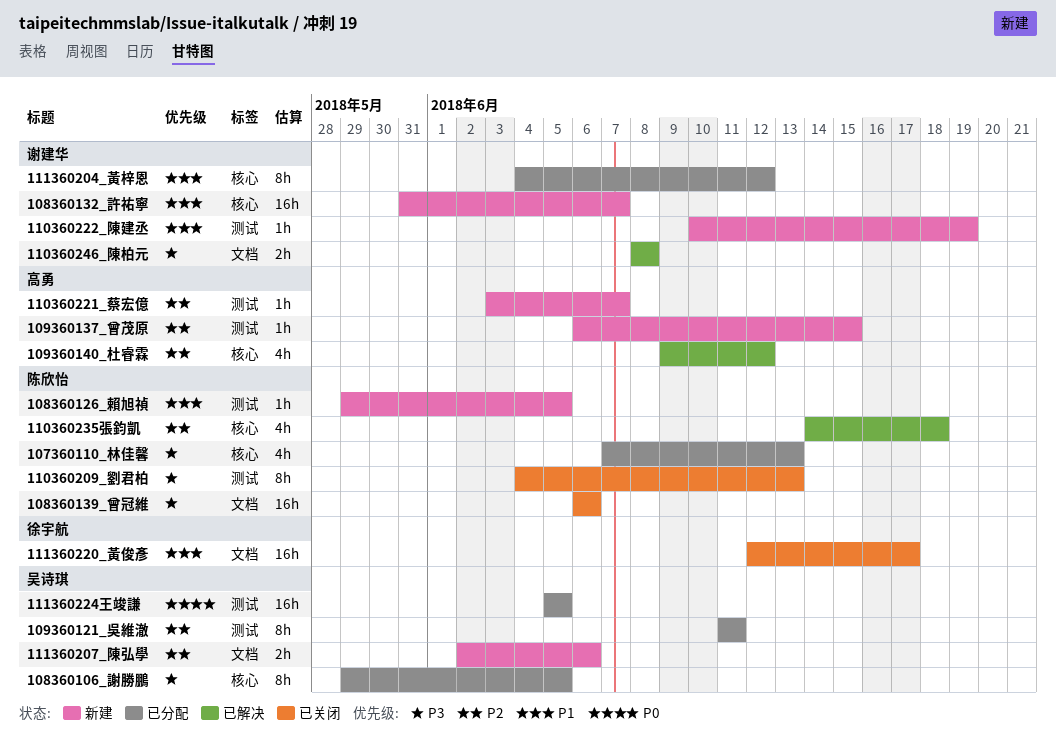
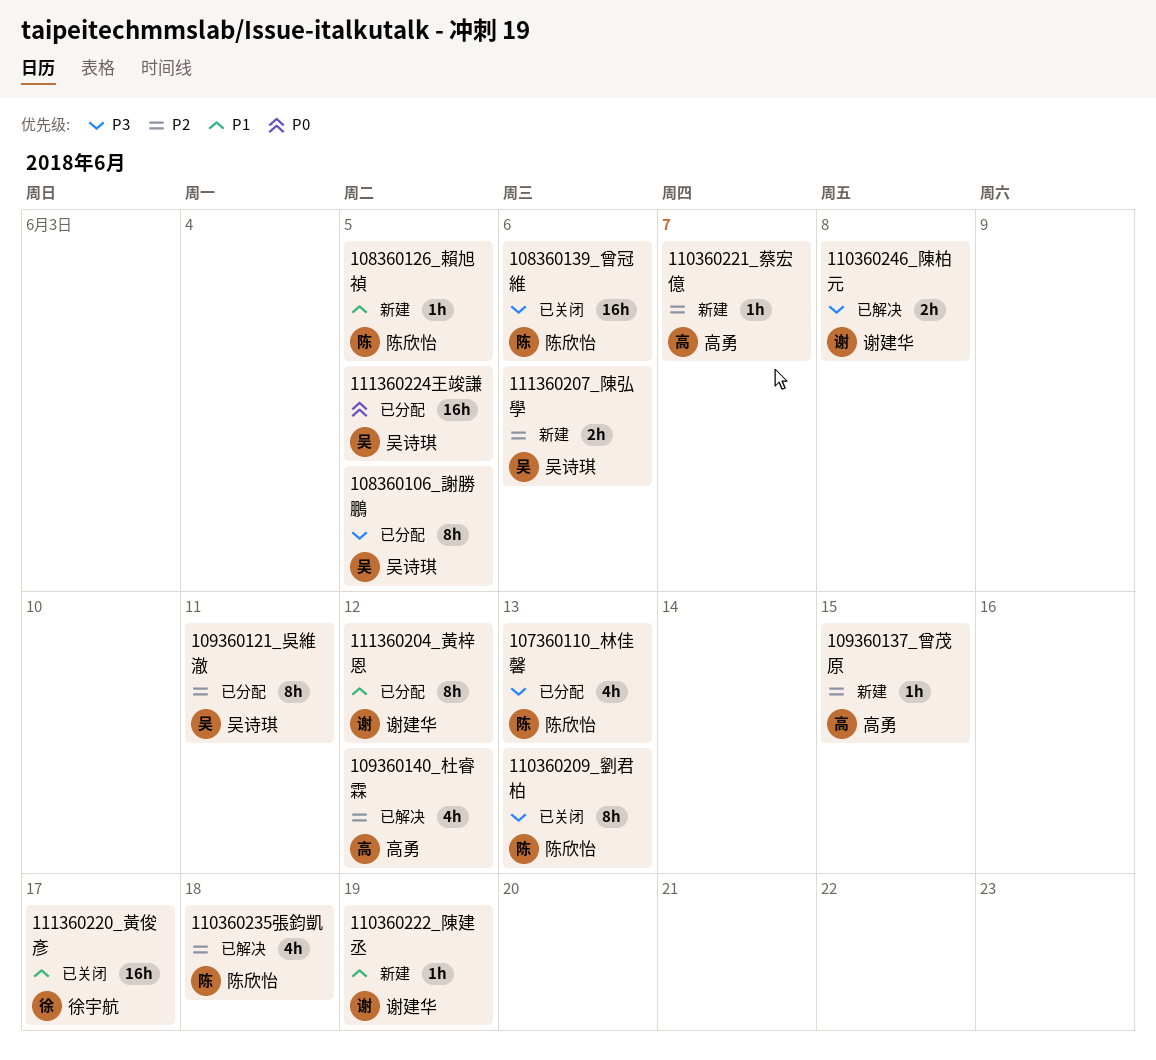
108360132_許祐寧: present -> none

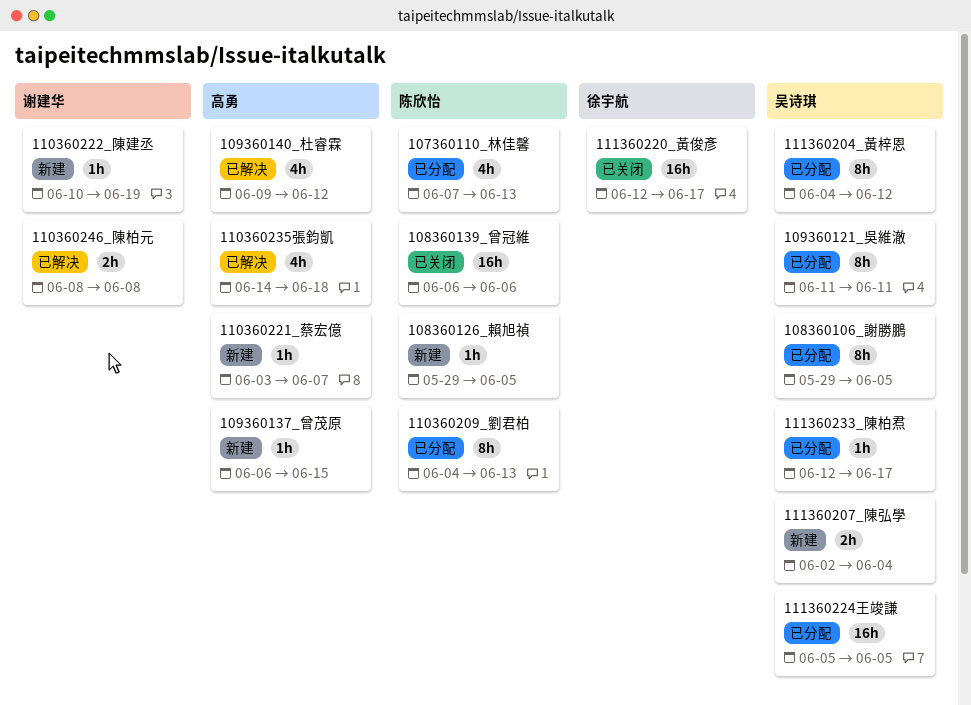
110360209_劉君柏, status: 已关闭 -> 已分配
110360235張鈞凱, owner: 陈欣怡 -> 高勇
111360204_黃梓恩, owner: 谢建华 -> 吴诗琪
111360207_陳弘學, due: Jun 6 -> Jun 4
111360233_陳柏焄: none -> present

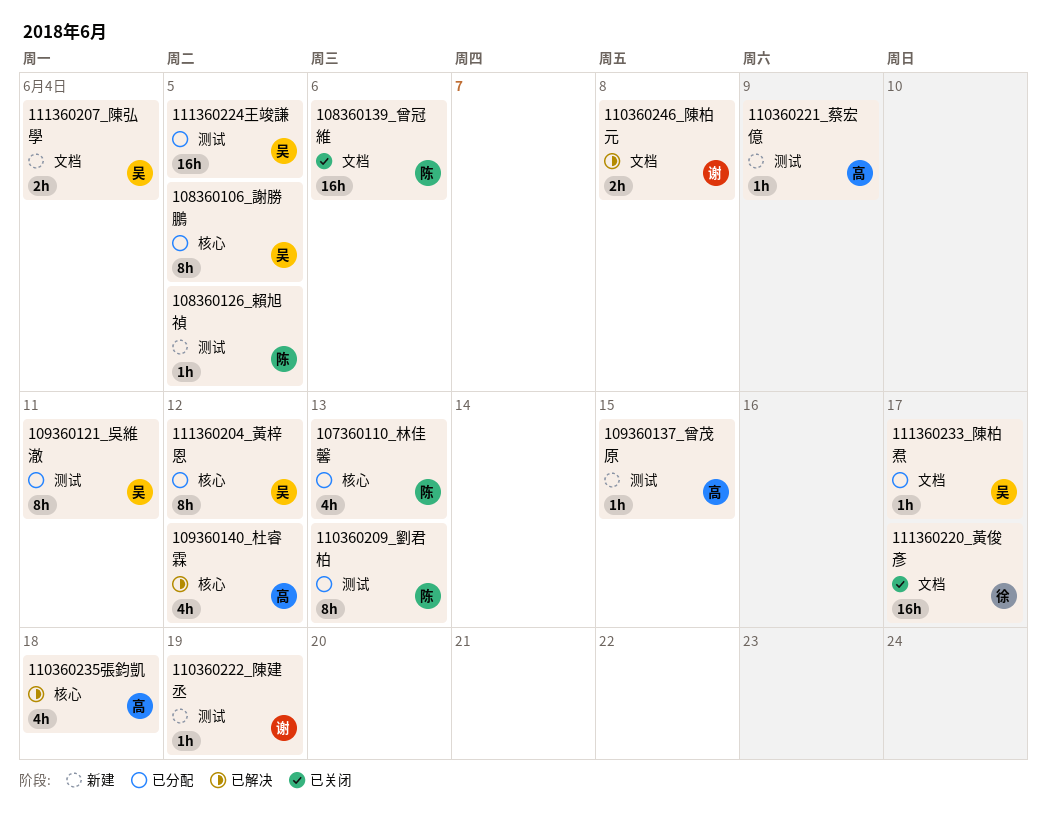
110360221_蔡宏億, due: Jun 7 -> Jun 9

